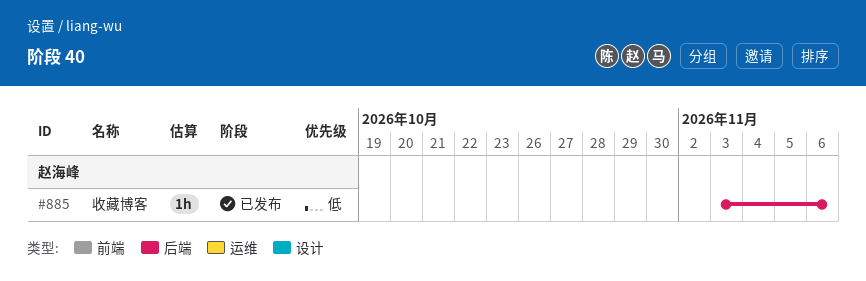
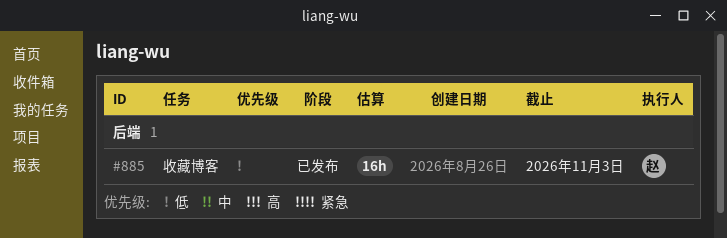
#885, estimate: 1h -> 16h
#885, due: Nov 6 -> Nov 3

